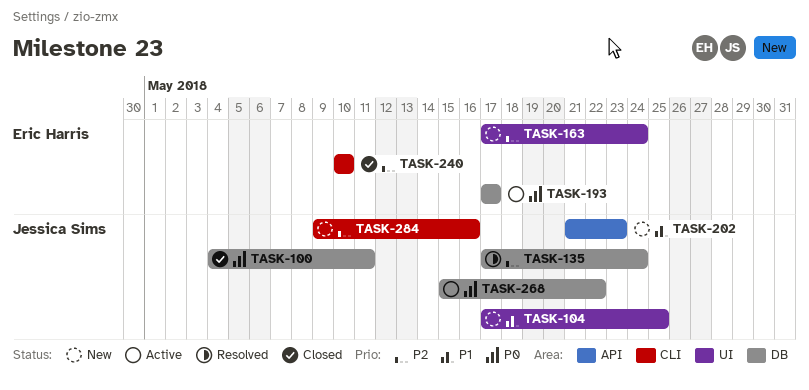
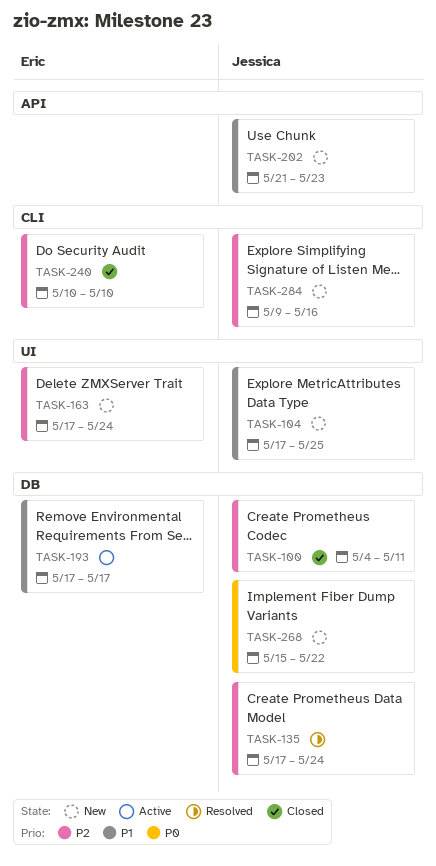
TASK-100, priority: P0 -> P2
TASK-193, priority: P0 -> P1
TASK-268, status: Active -> New

